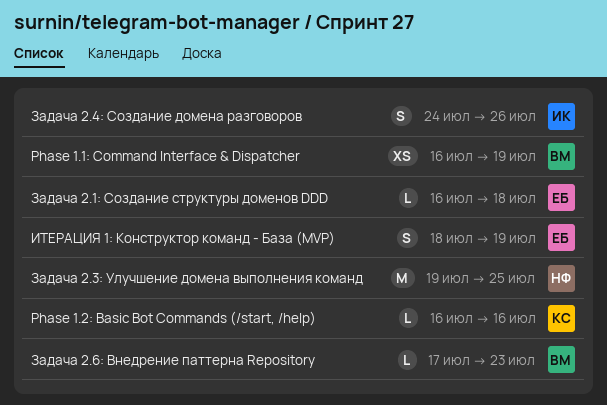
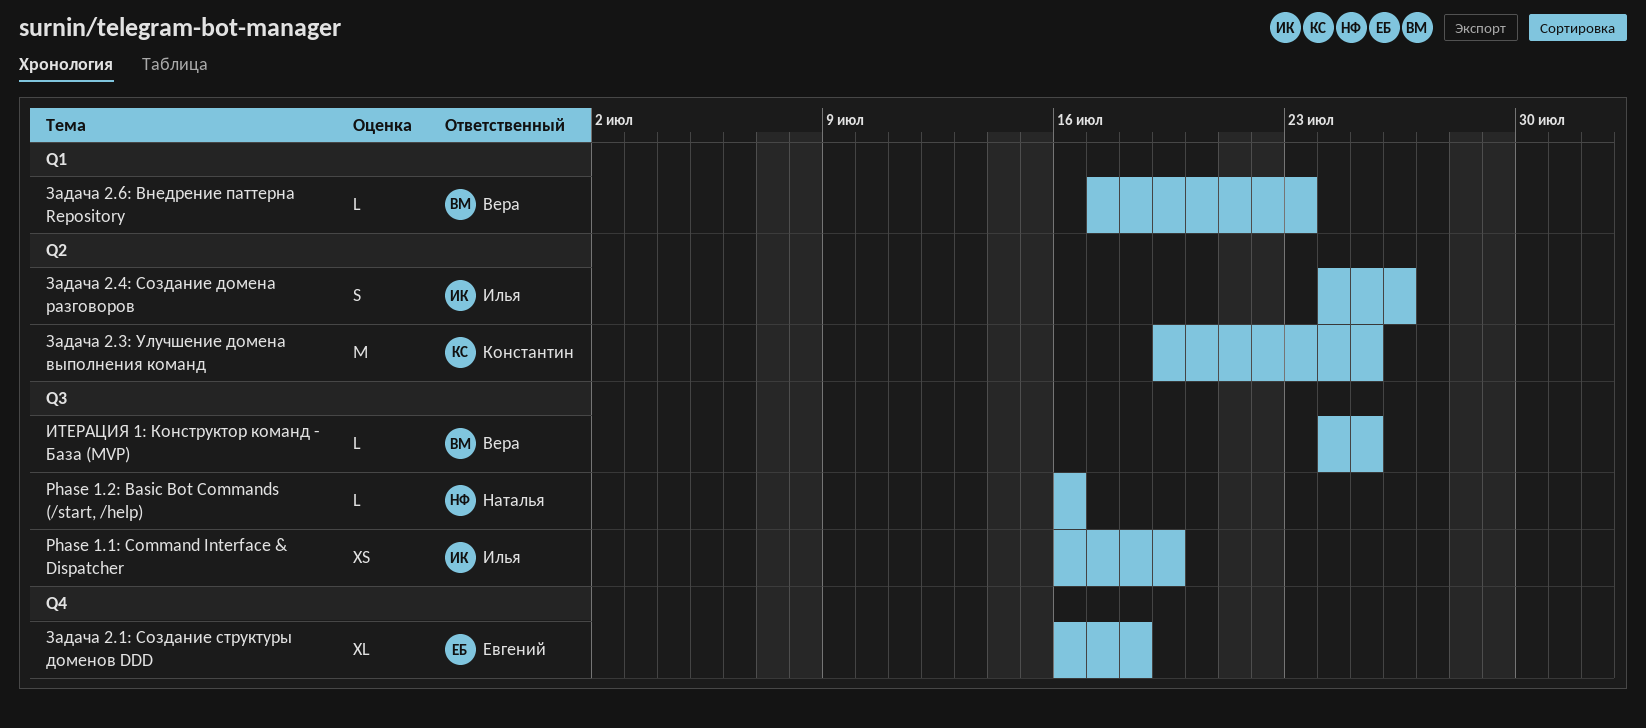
Phase 1.1: Command Interface & Dispatcher, owner: Вера -> Илья
Phase 1.2: Basic Bot Commands (/start, /help), owner: Константин -> Наталья
Задача 2.1: Создание структуры доменов DDD, estimate: L -> XL
Задача 2.3: Улучшение домена выполнения команд, owner: Наталья -> Константин
ИТЕРАЦИЯ 1: Конструктор команд - База (MVP), owner: Евгений -> Вера
ИТЕРАЦИЯ 1: Конструктор команд - База (MVP), estimate: S -> L
ИТЕРАЦИЯ 1: Конструктор команд - База (MVP), start: Jul 18 -> Jul 24
ИТЕРАЦИЯ 1: Конструктор команд - База (MVP), due: Jul 19 -> Jul 25

